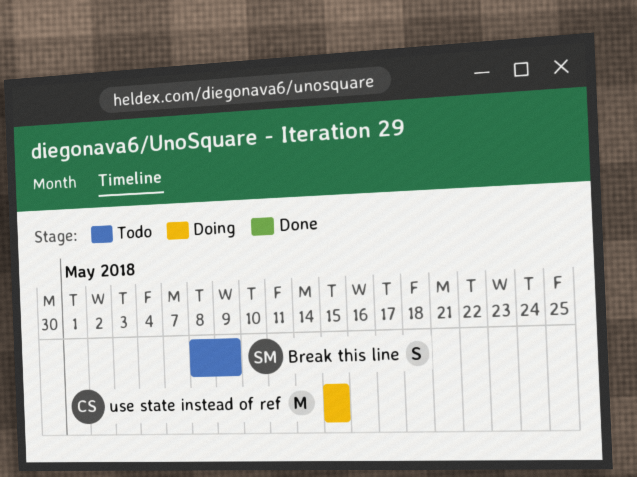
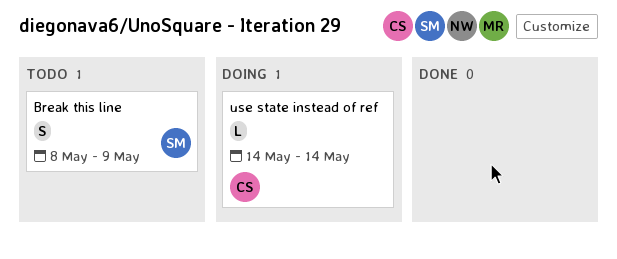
use state instead of ref, estimate: M -> L
use state instead of ref, start: May 15 -> May 14
use state instead of ref, due: May 15 -> May 14

